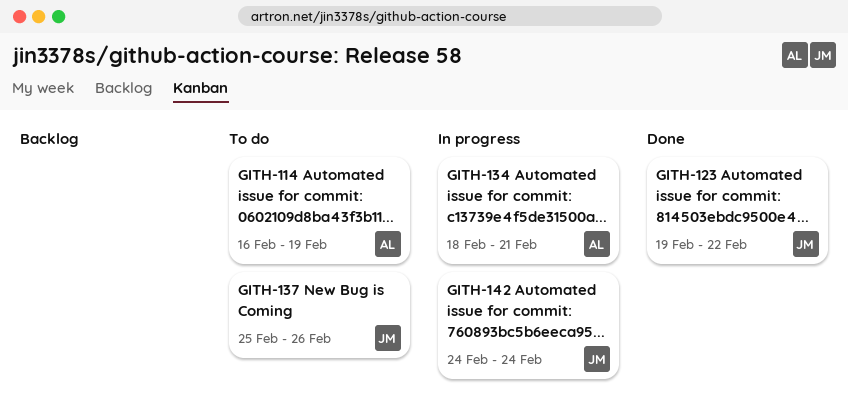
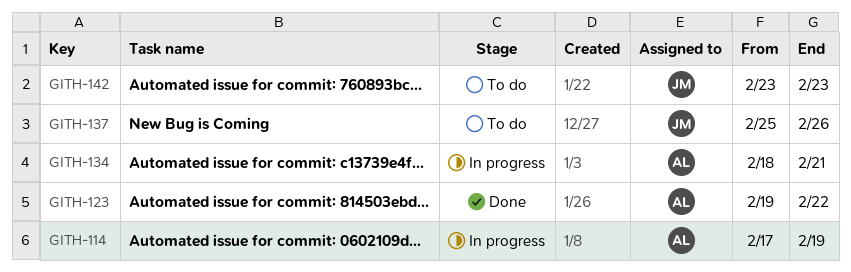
GITH-114, status: To do -> In progress
GITH-114, start: Feb 16 -> Feb 17
GITH-123, owner: JM -> AL
GITH-142, status: In progress -> To do
GITH-142, start: Feb 24 -> Feb 23
GITH-142, due: Feb 24 -> Feb 23

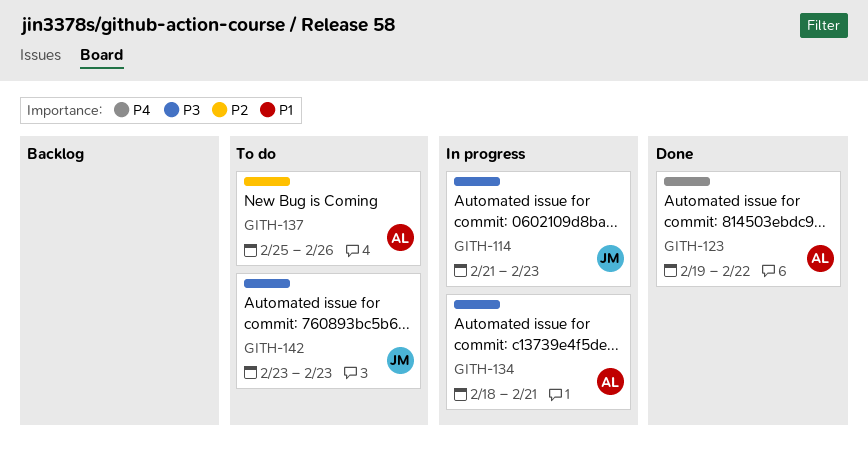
GITH-114, owner: AL -> JM
GITH-114, start: Feb 17 -> Feb 21
GITH-114, due: Feb 19 -> Feb 23
GITH-137, owner: JM -> AL

